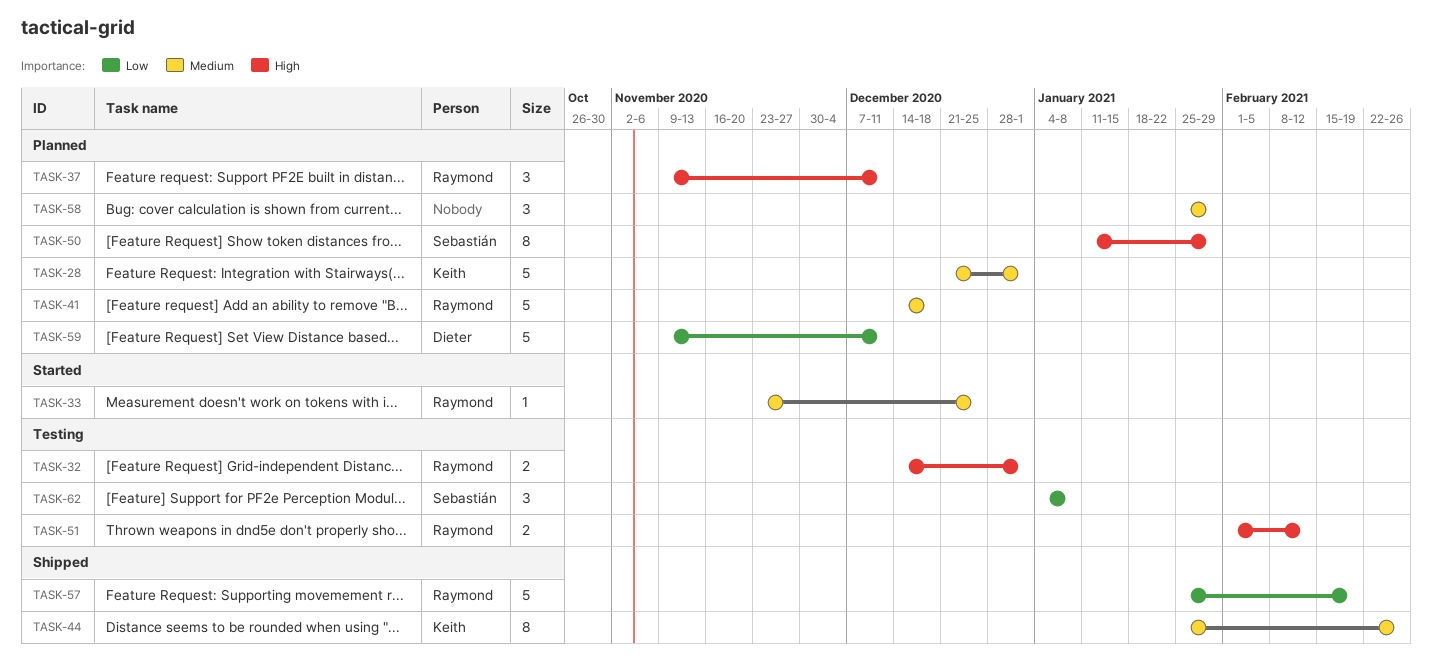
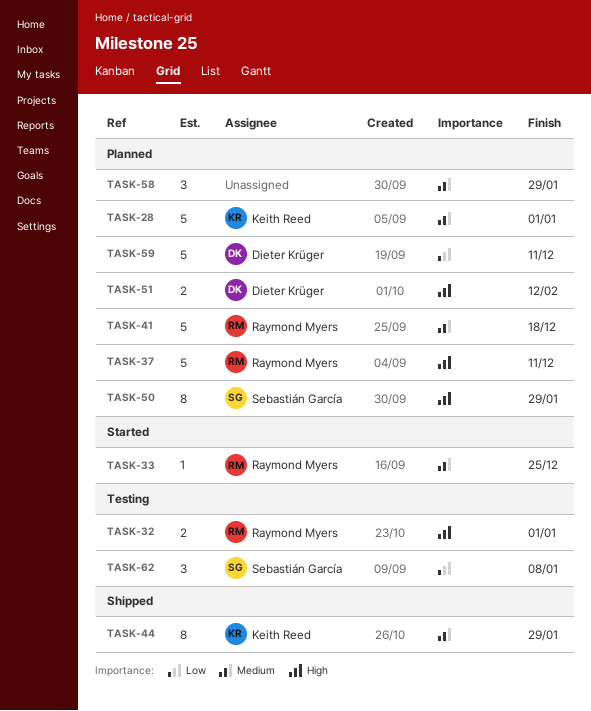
TASK-37, estimate: 3 -> 5
TASK-44, due: Feb 26 -> Jan 29
TASK-51, status: Testing -> Planned
TASK-51, owner: Raymond Myers -> Dieter Krüger
TASK-57: present -> none

